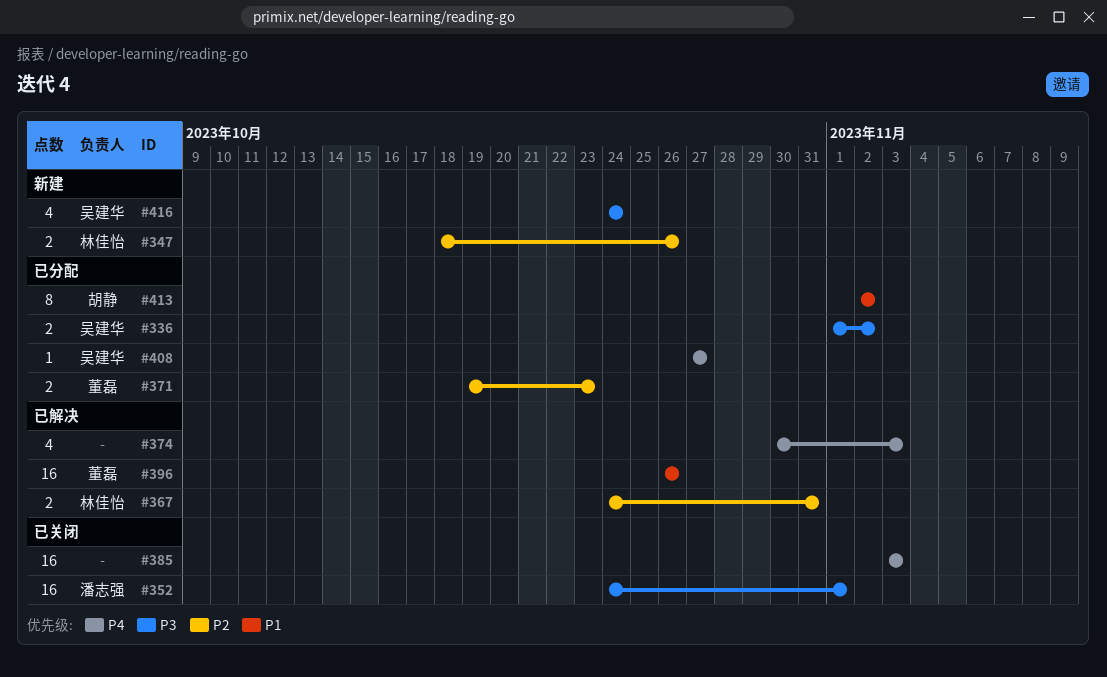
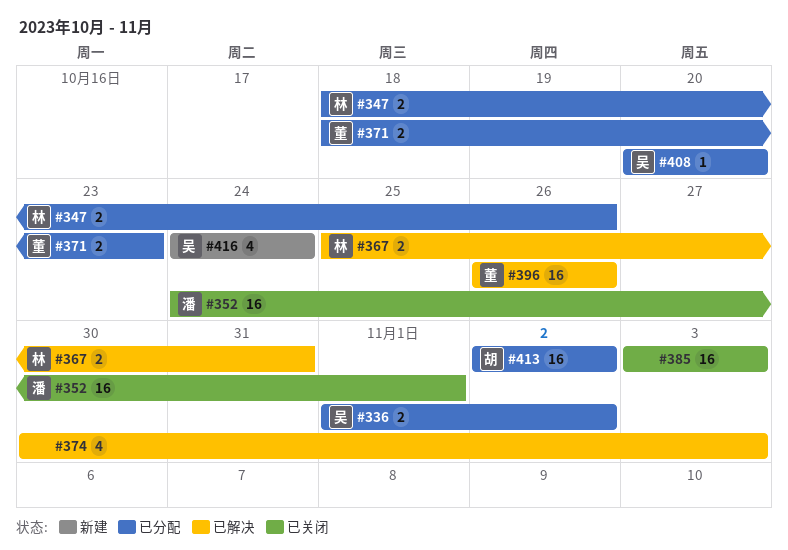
#347, status: 新建 -> 已分配
#367, start: Oct 24 -> Oct 25
#371, start: Oct 19 -> Oct 18
#408, start: Oct 27 -> Oct 20
#408, due: Oct 27 -> Oct 20
#413, estimate: 8 -> 16

